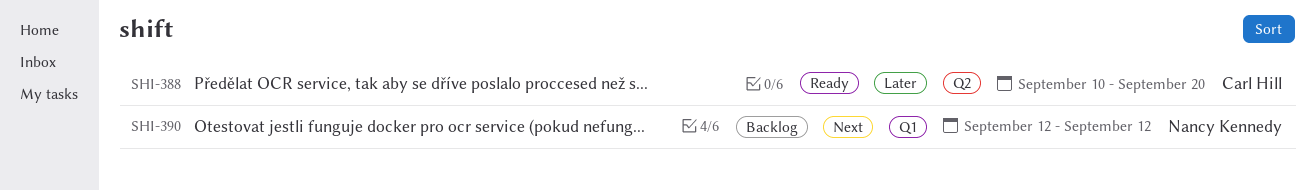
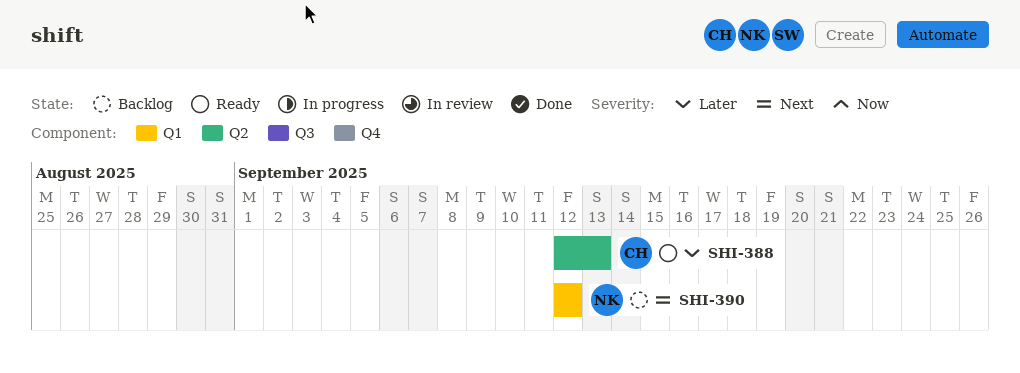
SHI-388, start: Sep 10 -> Sep 12
SHI-388, due: Sep 20 -> Sep 13

